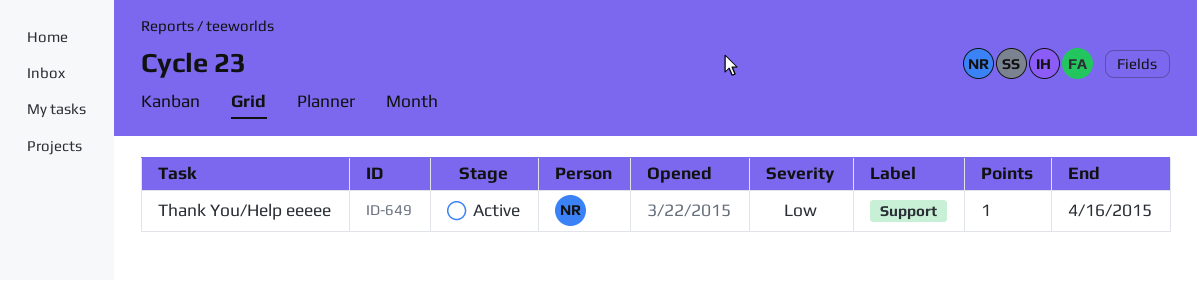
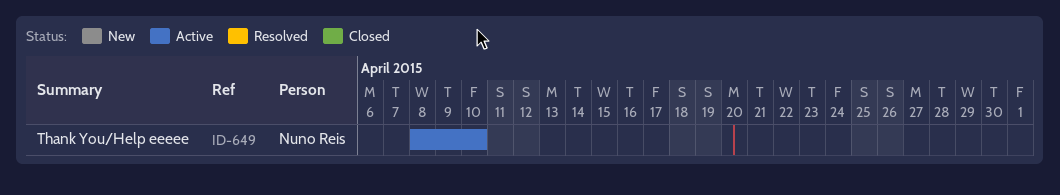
ID-649, due: Apr 16 -> Apr 10

